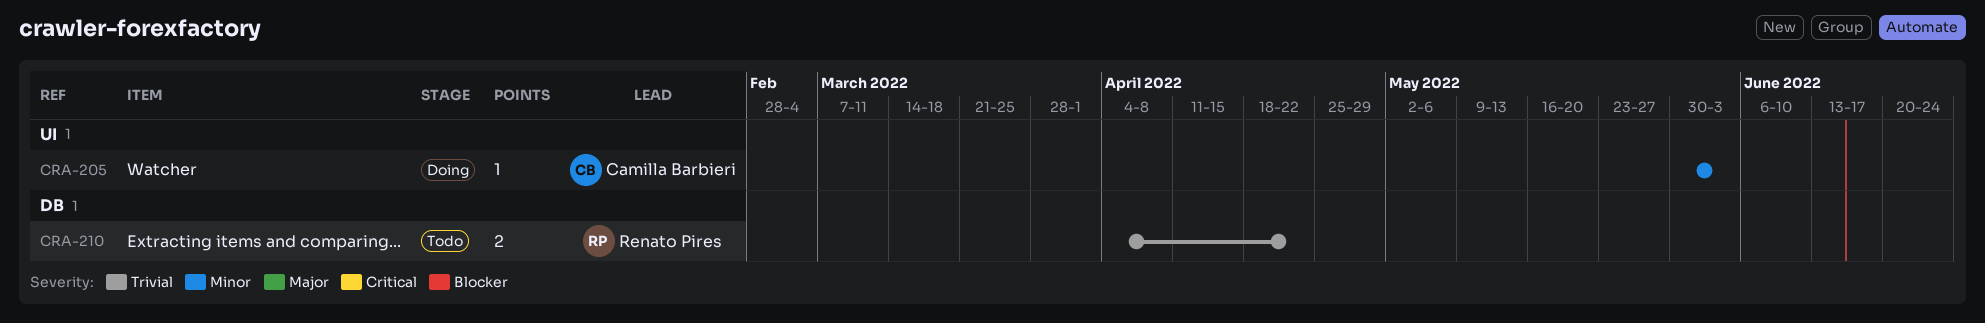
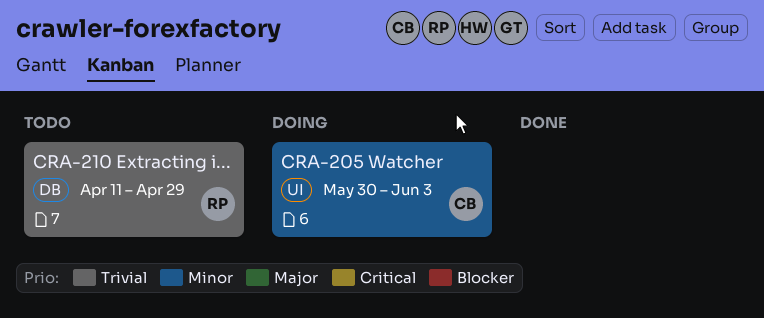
CRA-210, start: Apr 4 -> Apr 11
CRA-210, due: Apr 22 -> Apr 29

